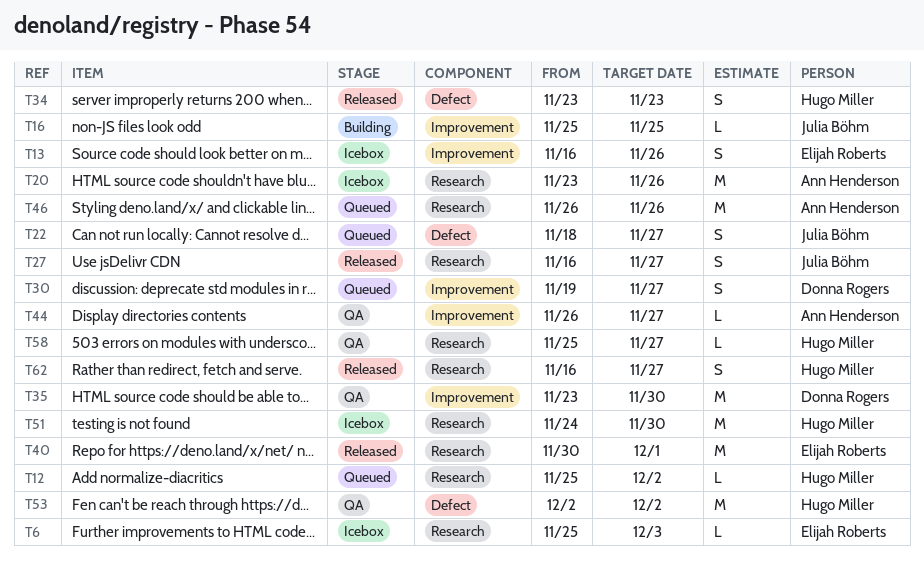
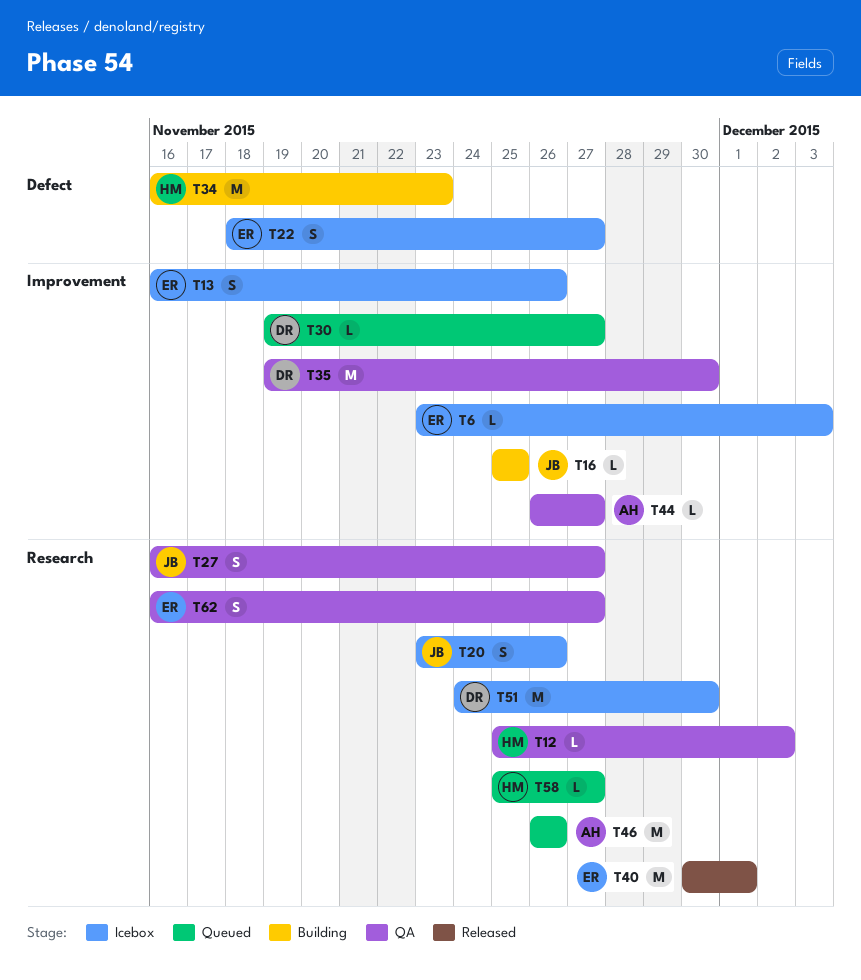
T6, label: Research -> Improvement
T6, start: Nov 25 -> Nov 23
T12, status: Queued -> QA
T20, owner: Ann Henderson -> Julia Böhm
T20, estimate: M -> S
T22, status: Queued -> Icebox
T22, owner: Julia Böhm -> Elijah Roberts
T27, status: Released -> QA
T30, estimate: S -> L
T34, status: Released -> Building
T34, estimate: S -> M
T34, start: Nov 23 -> Nov 16
T35, start: Nov 23 -> Nov 19
T51, owner: Hugo Miller -> Donna Rogers
T53: present -> none
T58, status: QA -> Queued
T62, status: Released -> QA
T62, owner: Hugo Miller -> Elijah Roberts

